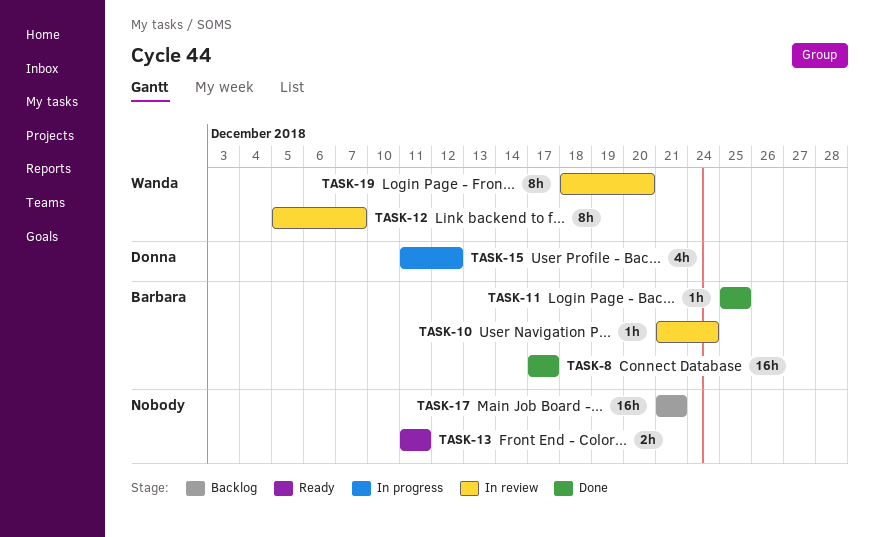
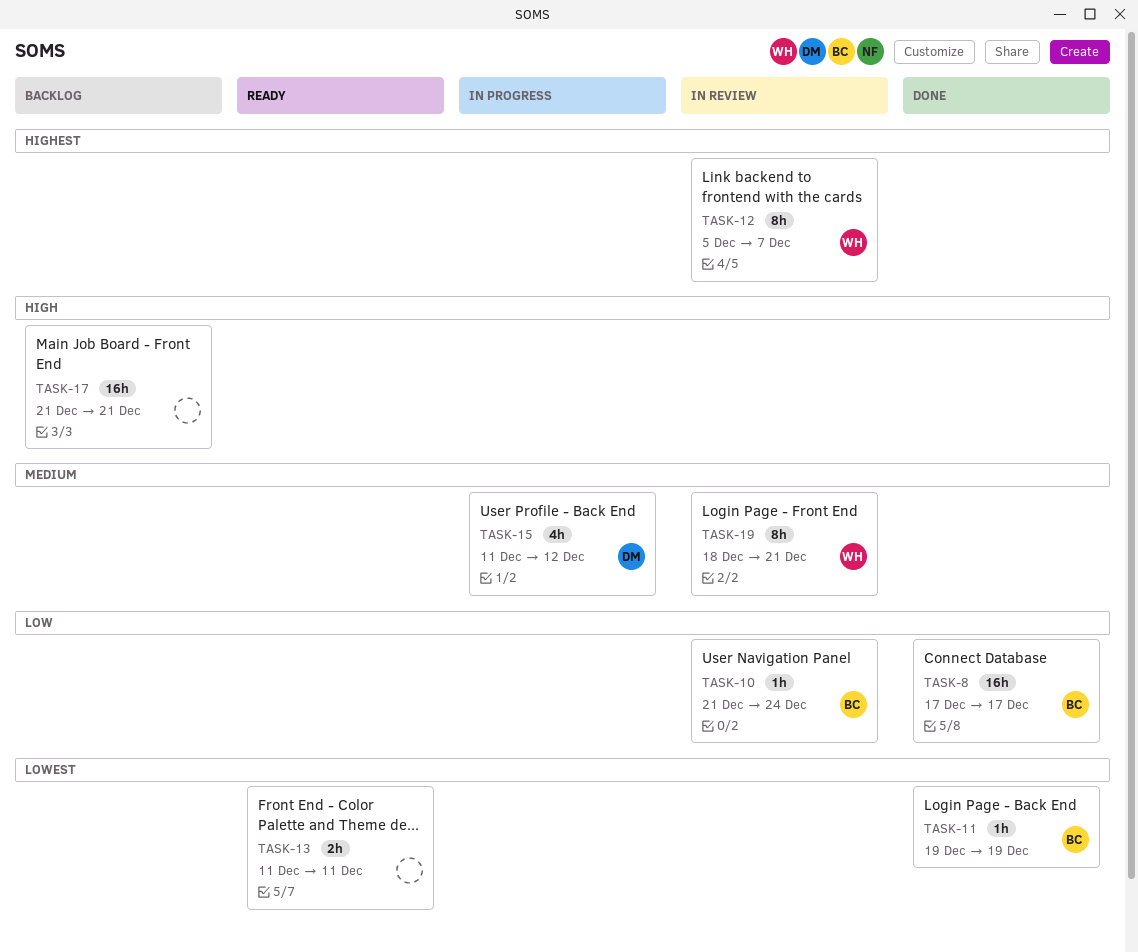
TASK-11, start: Dec 25 -> Dec 19
TASK-11, due: Dec 25 -> Dec 19
TASK-19, due: Dec 20 -> Dec 21

